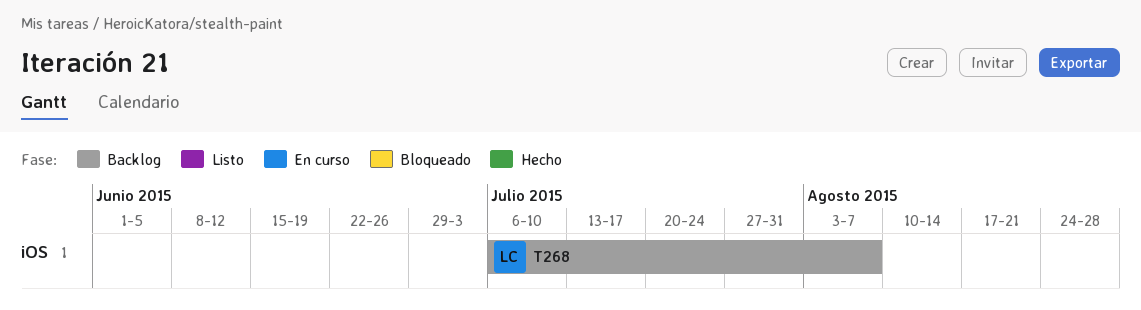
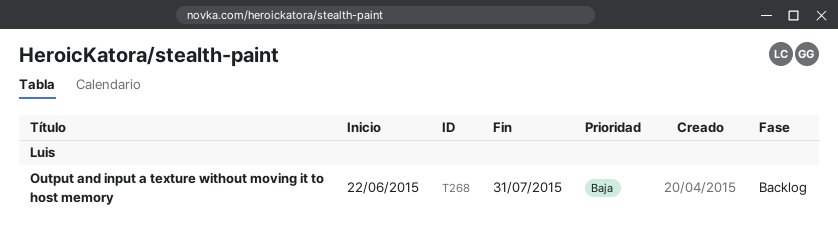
T268, start: Jul 6 -> Jun 22
T268, due: Aug 7 -> Jul 31

